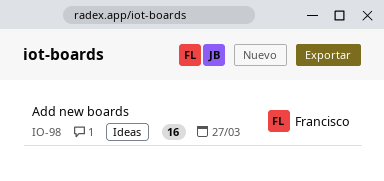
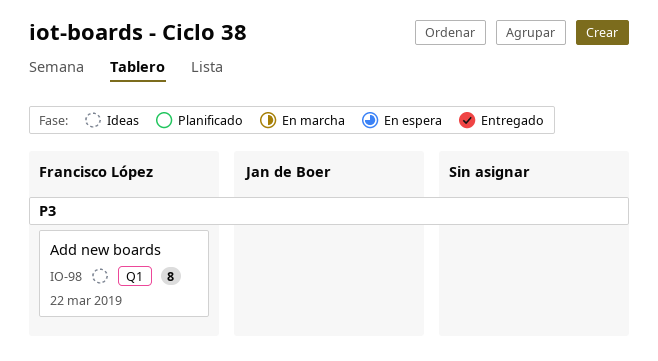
IO-98, estimate: 16 -> 8
IO-98, due: Mar 27 -> Mar 22

